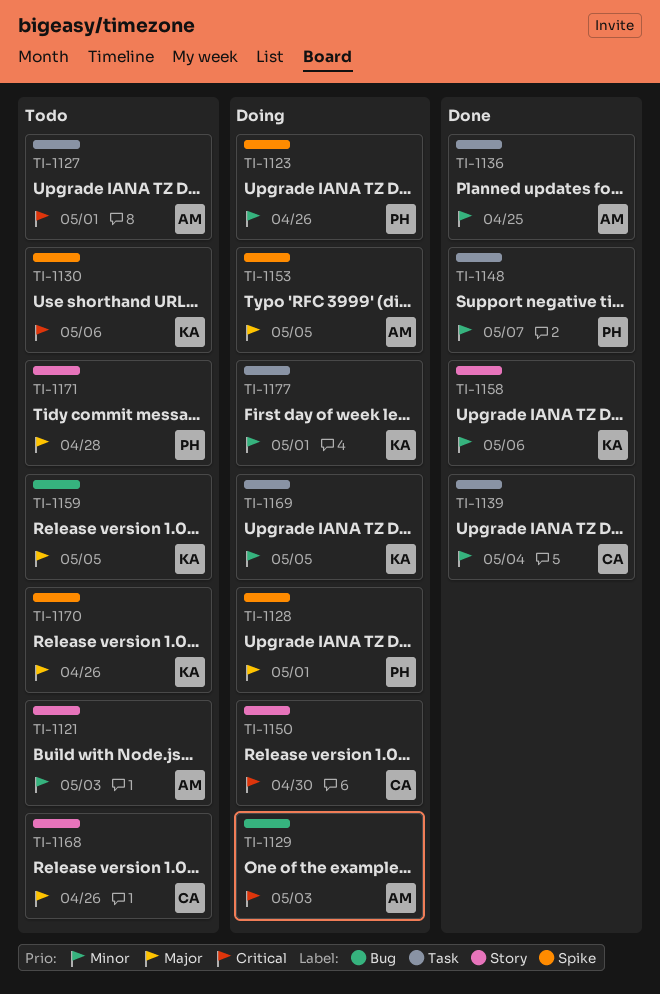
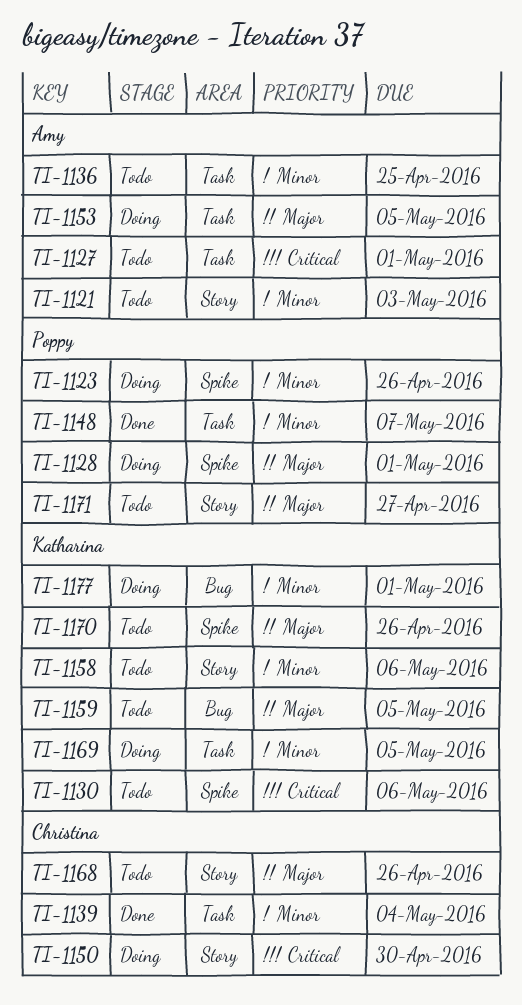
TI-1129: present -> none
TI-1136, status: Done -> Todo
TI-1153, label: Spike -> Task
TI-1158, status: Done -> Todo
TI-1171, due: Apr 28 -> Apr 27
TI-1177, label: Task -> Bug

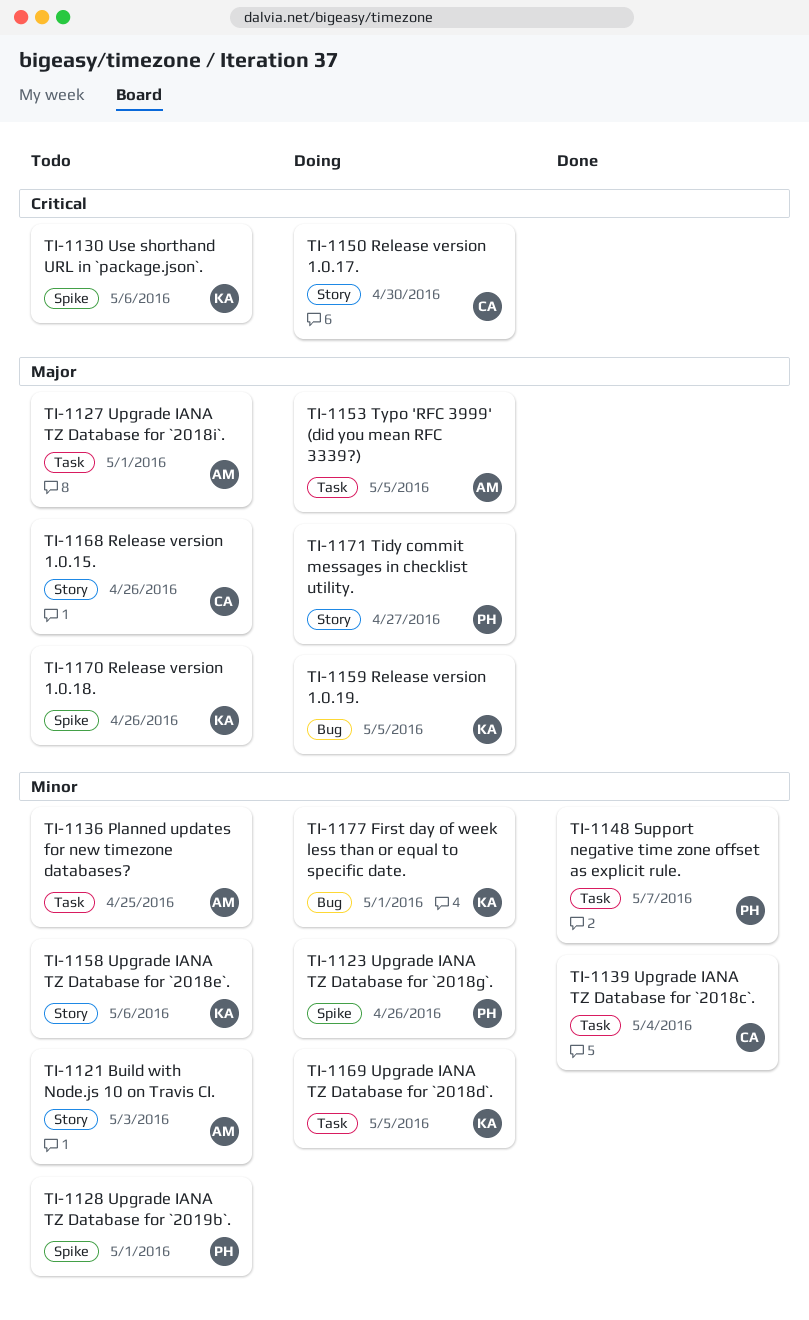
TI-1127, priority: Critical -> Major
TI-1128, status: Doing -> Todo
TI-1128, priority: Major -> Minor
TI-1159, status: Todo -> Doing
TI-1171, status: Todo -> Doing

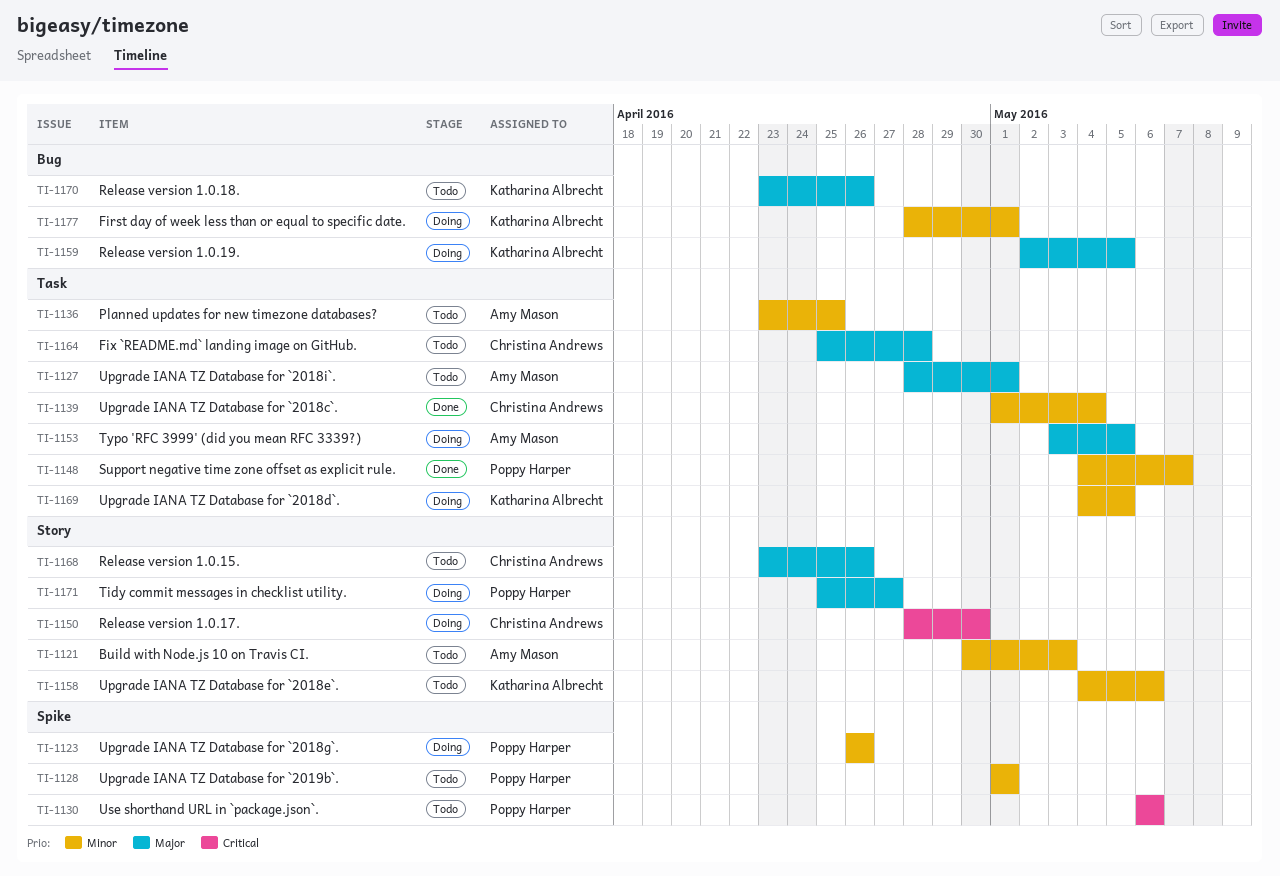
TI-1130, owner: Katharina Albrecht -> Poppy Harper
TI-1164: none -> present
TI-1170, label: Spike -> Bug

